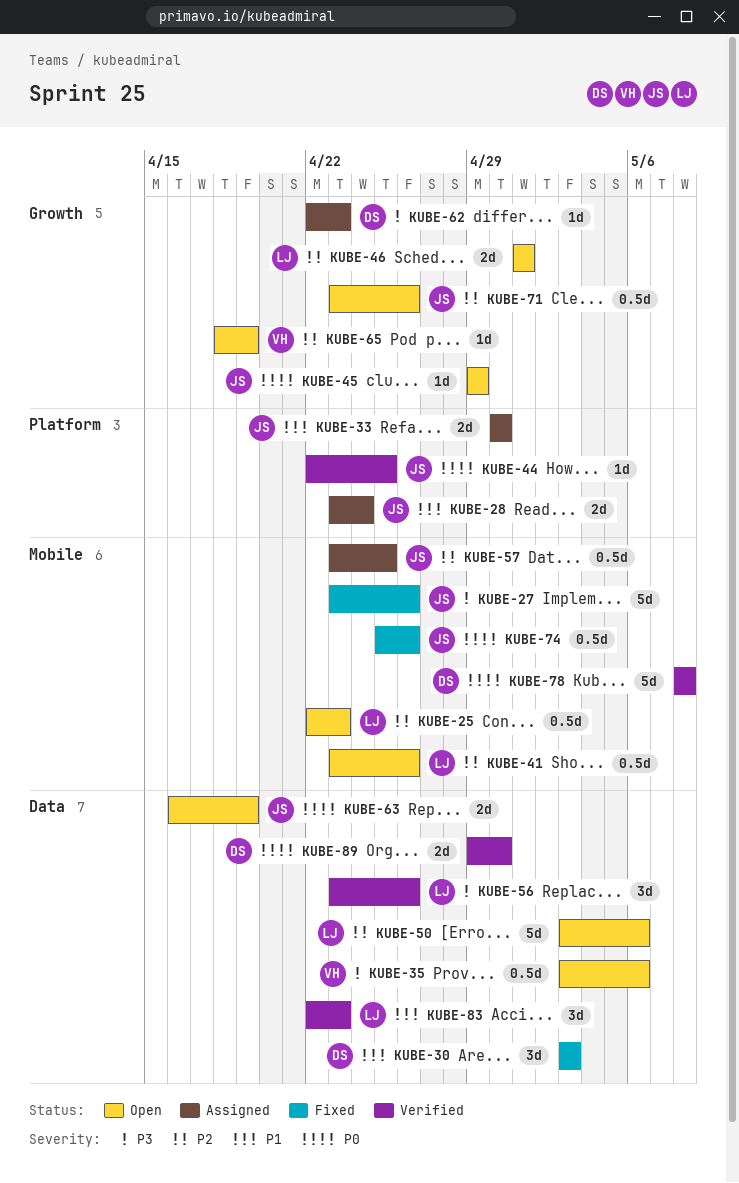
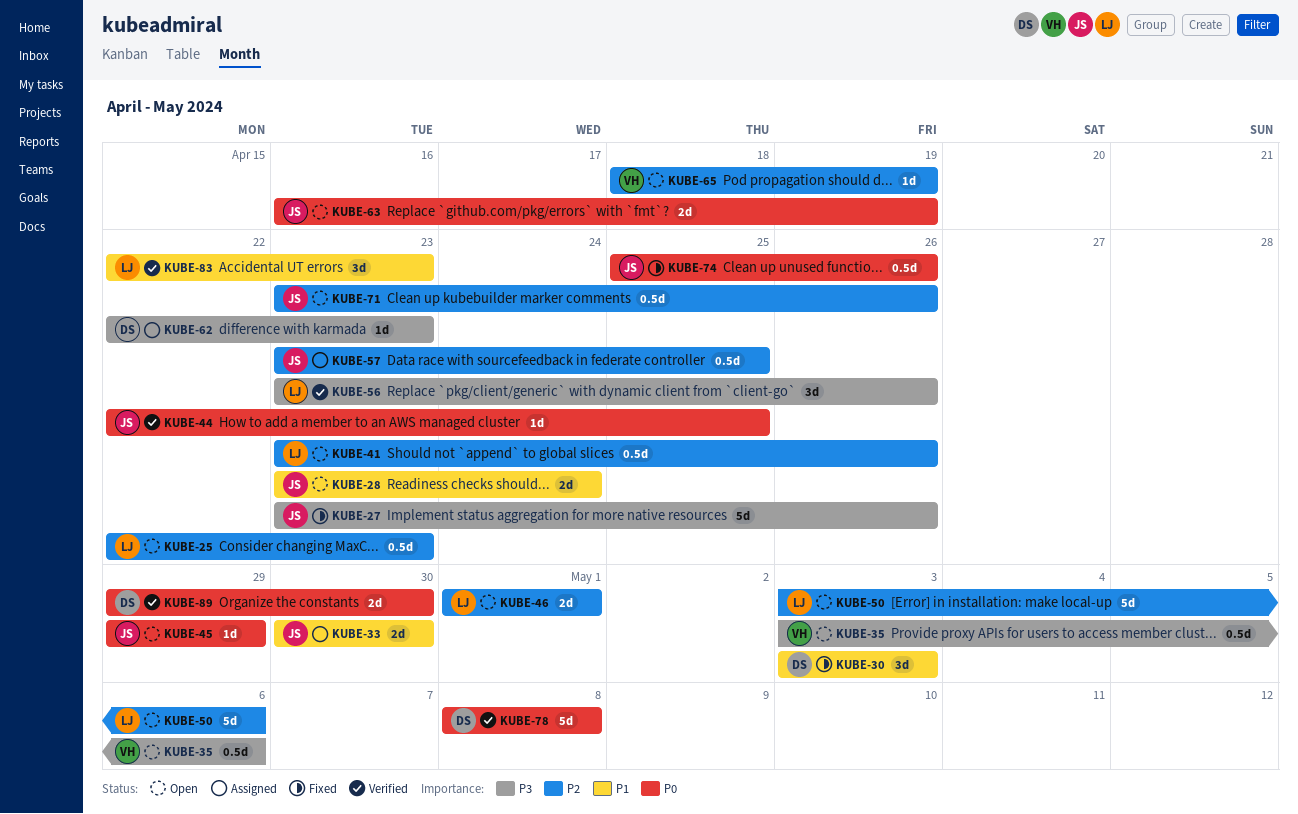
KUBE-28, status: Assigned -> Open

